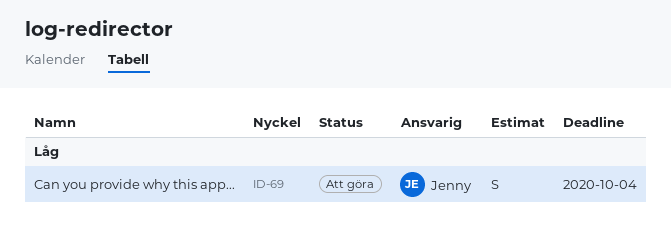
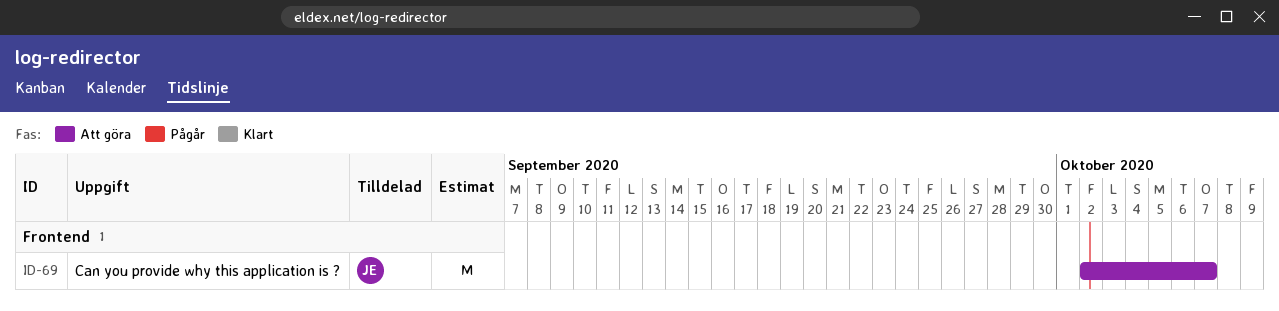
ID-69, estimate: S -> M
ID-69, due: Oct 4 -> Oct 7

